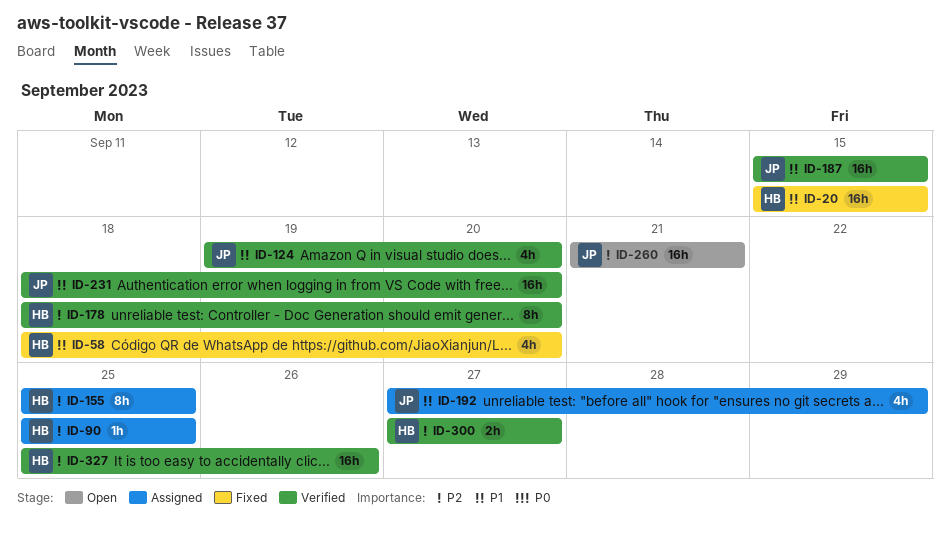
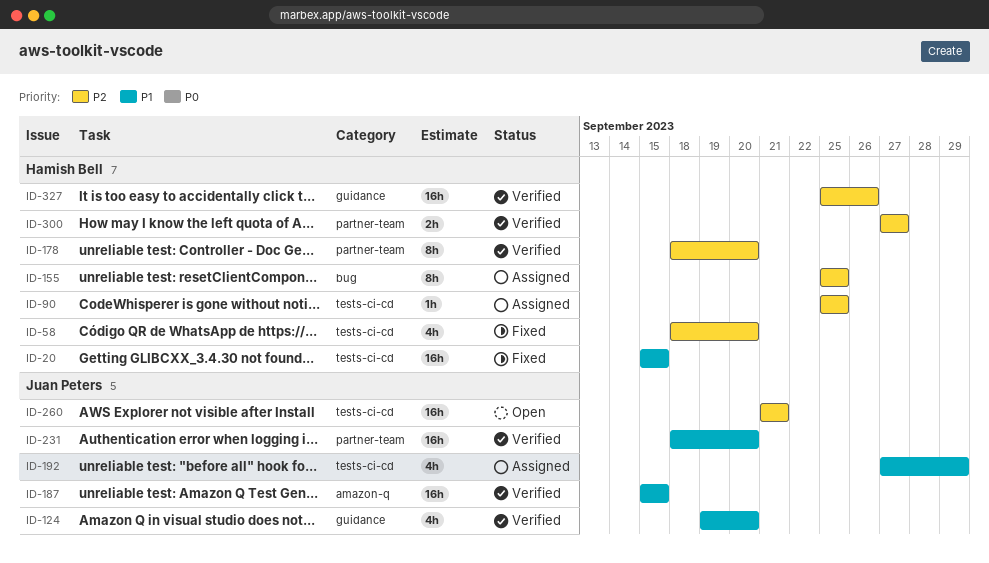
ID-58, priority: P1 -> P2

